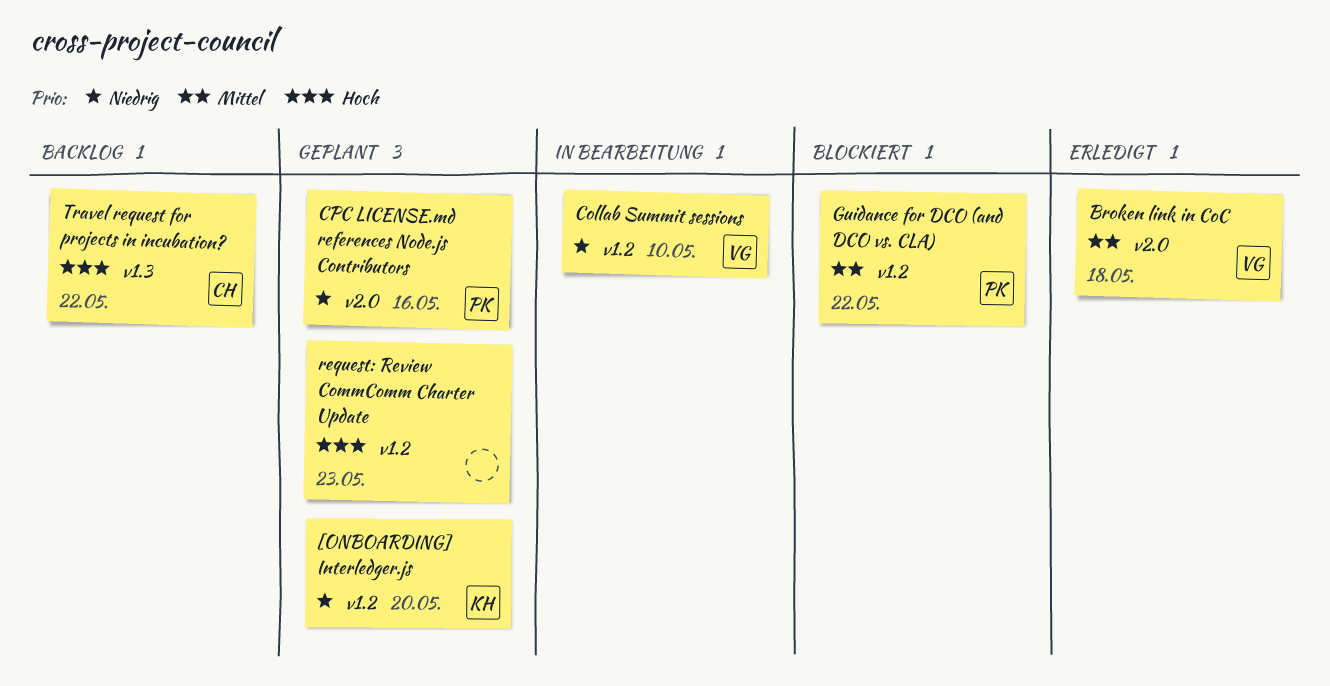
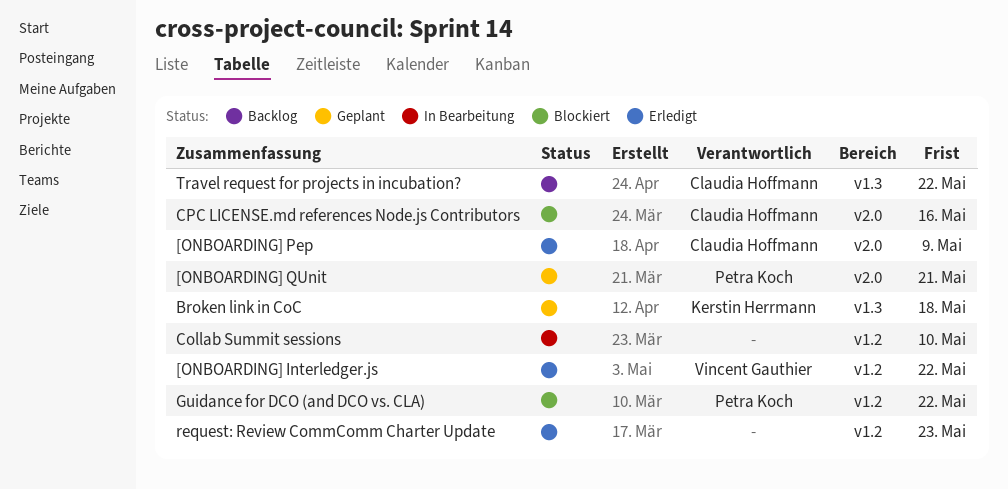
[ONBOARDING] Interledger.js, status: Geplant -> Erledigt
[ONBOARDING] Interledger.js, owner: Kerstin Herrmann -> Vincent Gauthier
[ONBOARDING] Interledger.js, due: May 20 -> May 22
[ONBOARDING] Pep: none -> present
[ONBOARDING] QUnit: none -> present
Broken link in CoC, status: Erledigt -> Geplant
Broken link in CoC, owner: Vincent Gauthier -> Kerstin Herrmann
Broken link in CoC, label: v2.0 -> v1.3
Collab Summit sessions, owner: Vincent Gauthier -> none
CPC LICENSE.md references Node.js Contributors, status: Geplant -> Blockiert
CPC LICENSE.md references Node.js Contributors, owner: Petra Koch -> Claudia Hoffmann
request: Review CommComm Charter Update, status: Geplant -> Erledigt

